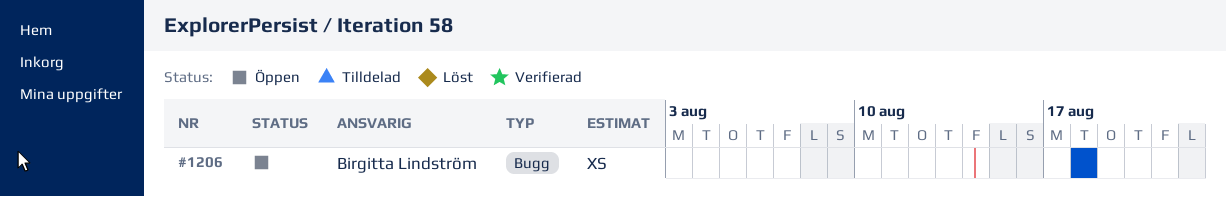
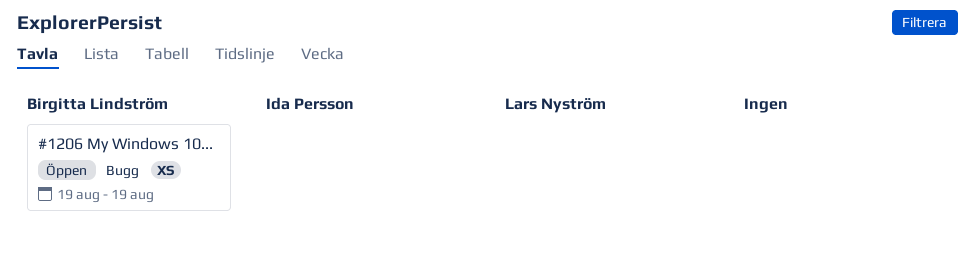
#1206, start: Aug 18 -> Aug 19
#1206, due: Aug 18 -> Aug 19

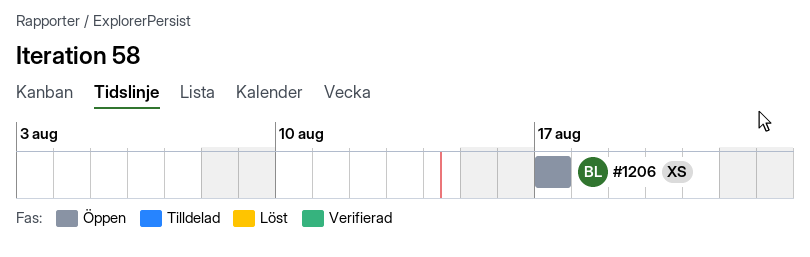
#1206, start: Aug 19 -> Aug 17
#1206, due: Aug 19 -> Aug 17

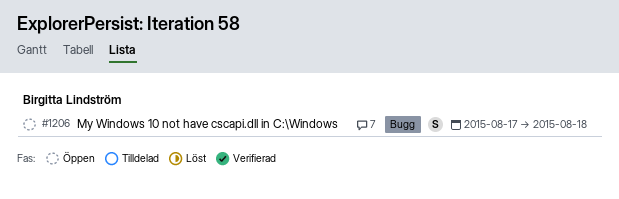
#1206, estimate: XS -> S
#1206, due: Aug 17 -> Aug 18

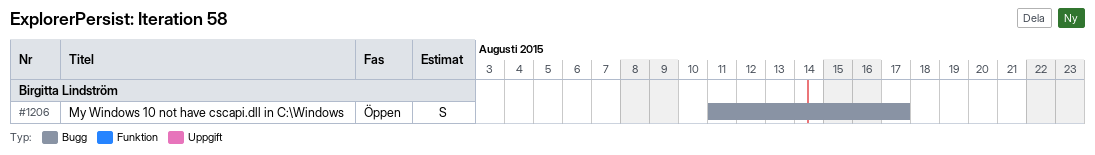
#1206, start: Aug 17 -> Aug 11
#1206, due: Aug 18 -> Aug 17

